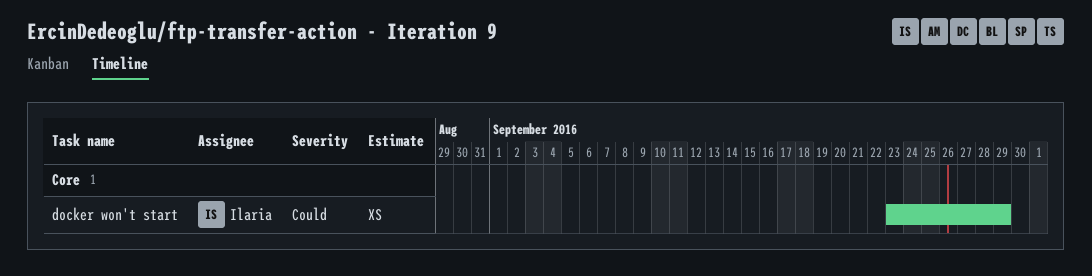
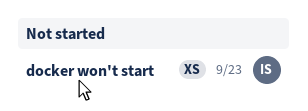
docker won't start, due: Sep 29 -> Sep 23

